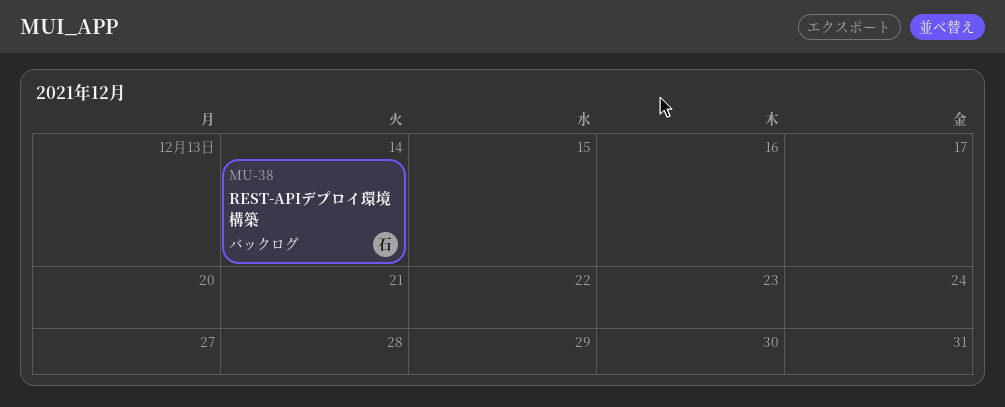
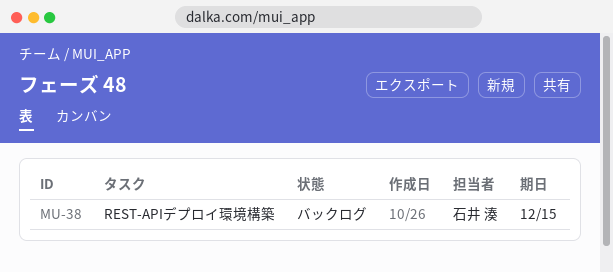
MU-38, due: Dec 14 -> Dec 15

